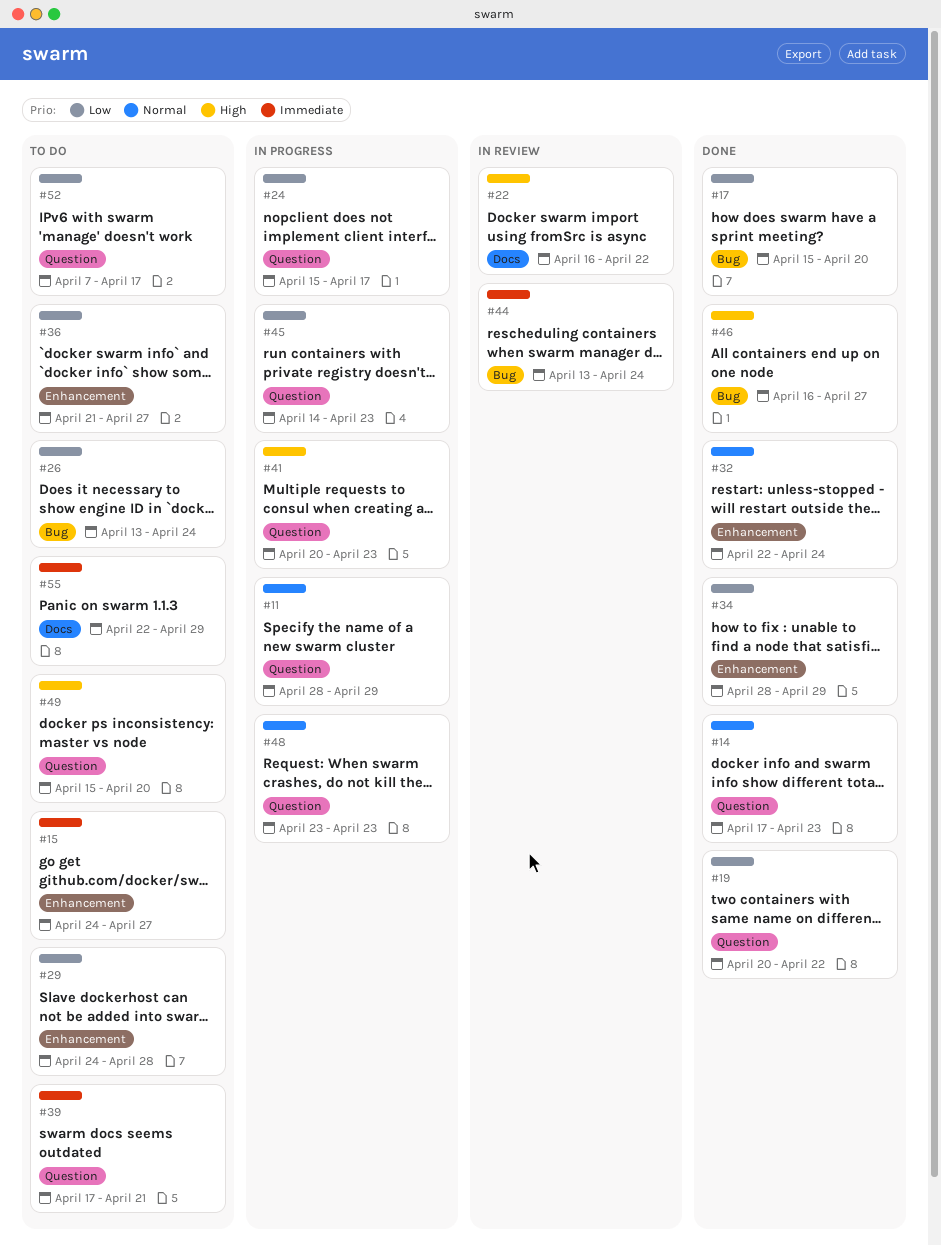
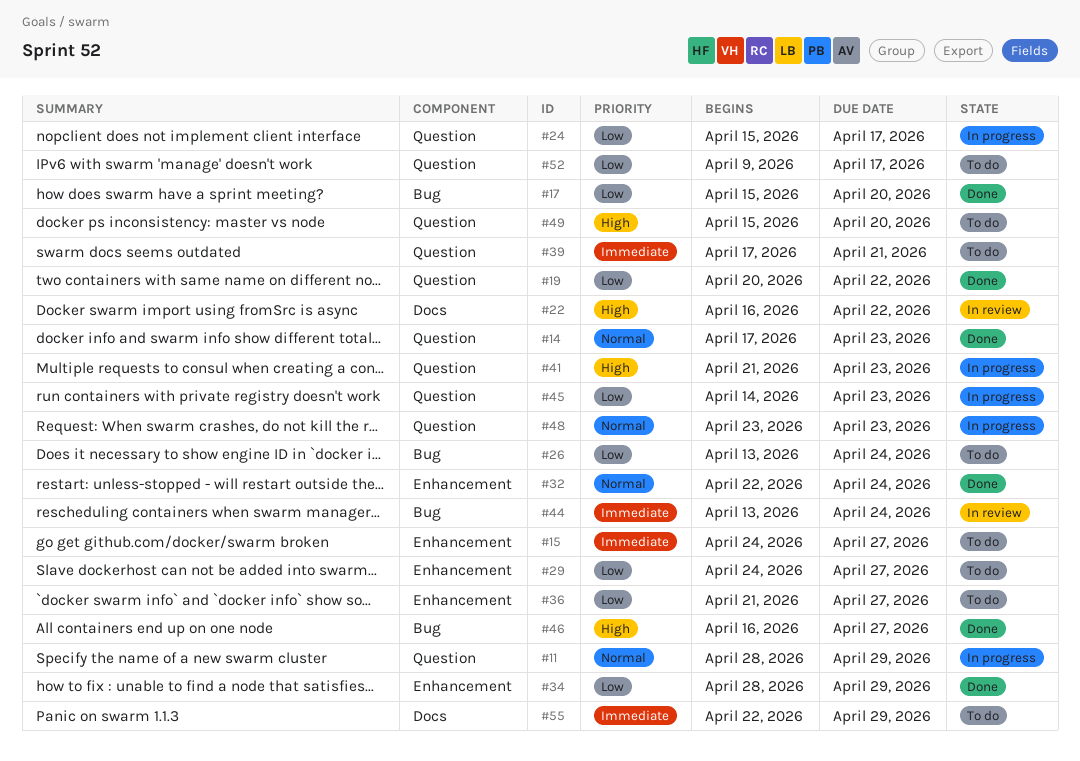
#29, due: Apr 28 -> Apr 27
#41, start: Apr 20 -> Apr 21
#52, start: Apr 7 -> Apr 9

